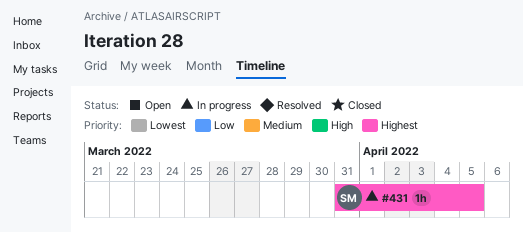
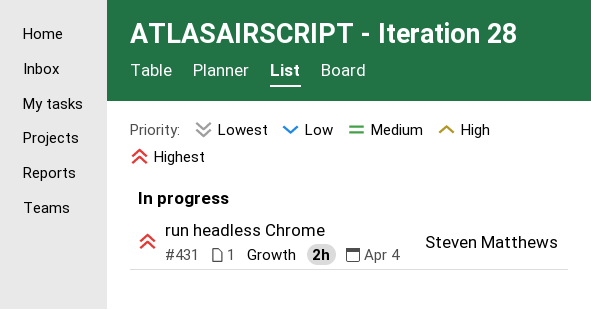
#431, estimate: 1h -> 2h
#431, due: Apr 5 -> Apr 4

